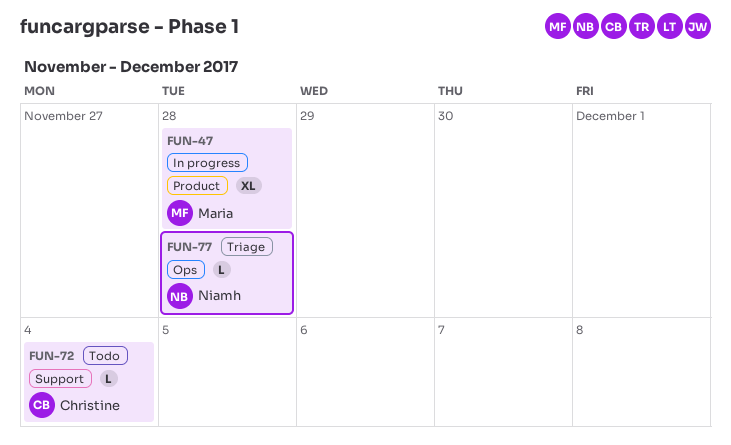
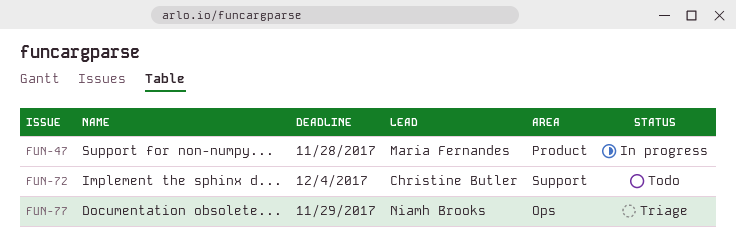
FUN-77, due: Nov 28 -> Nov 29

